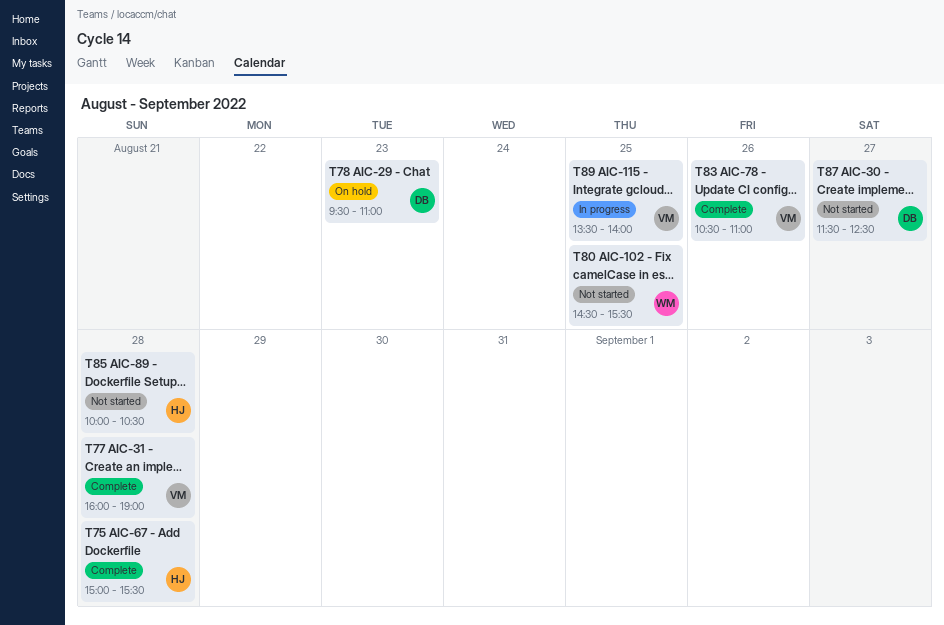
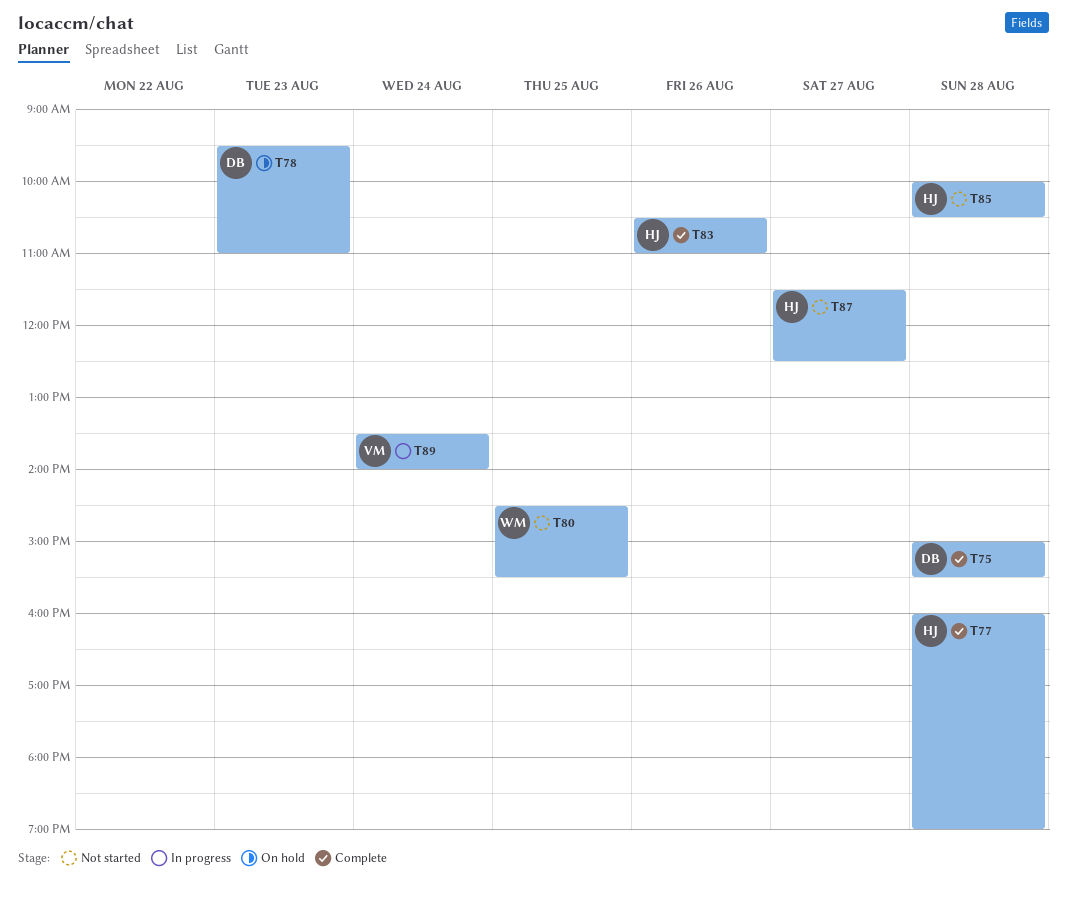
T75, owner: HJ -> DB
T77, owner: VM -> HJ
T83, owner: VM -> HJ
T87, owner: DB -> HJ
T89, day: Aug 25 -> Aug 24

